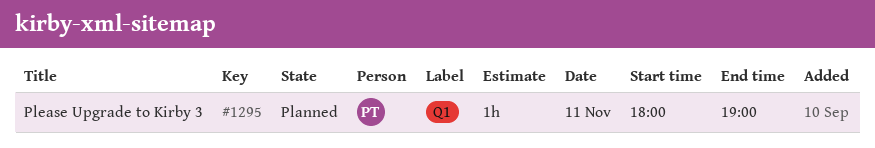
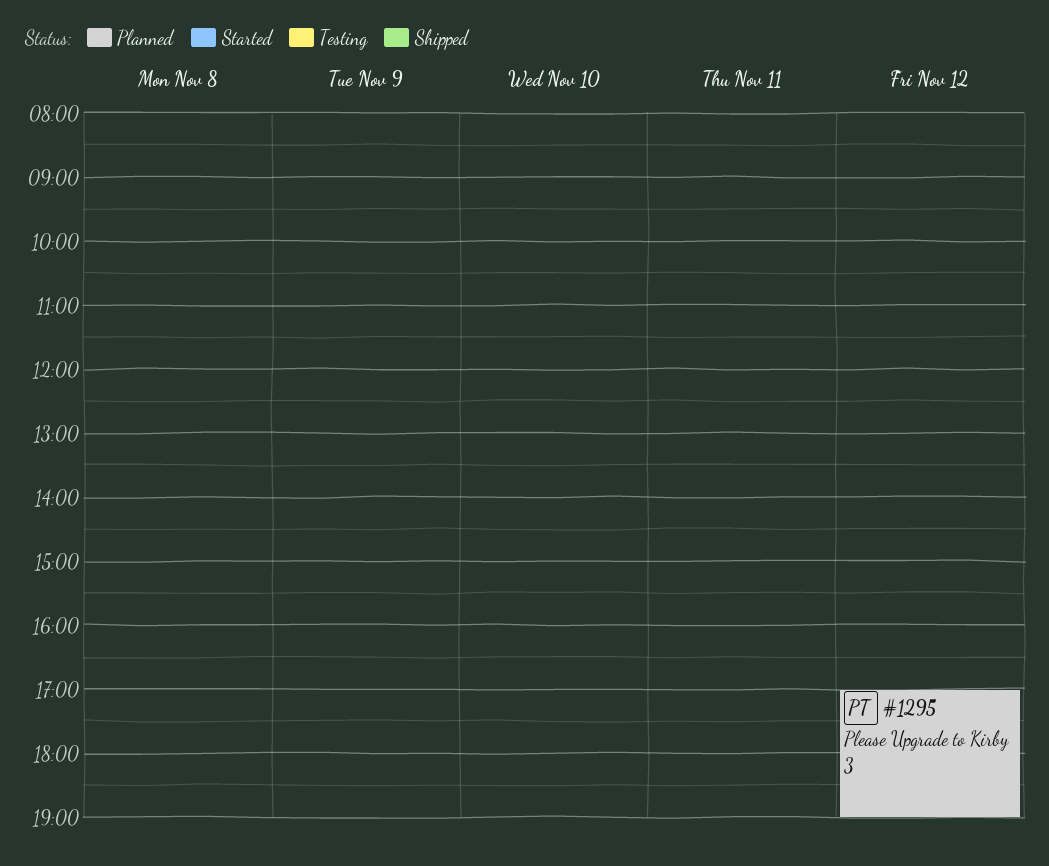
#1295, day: Nov 11 -> Nov 12
#1295, begins: 18:00 -> 17:00

